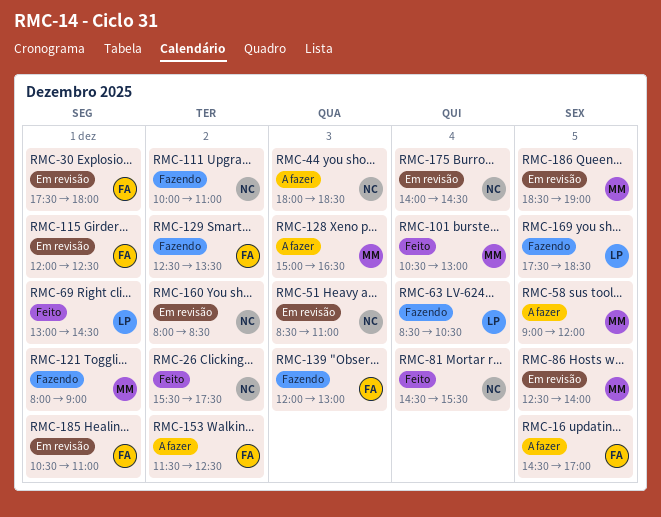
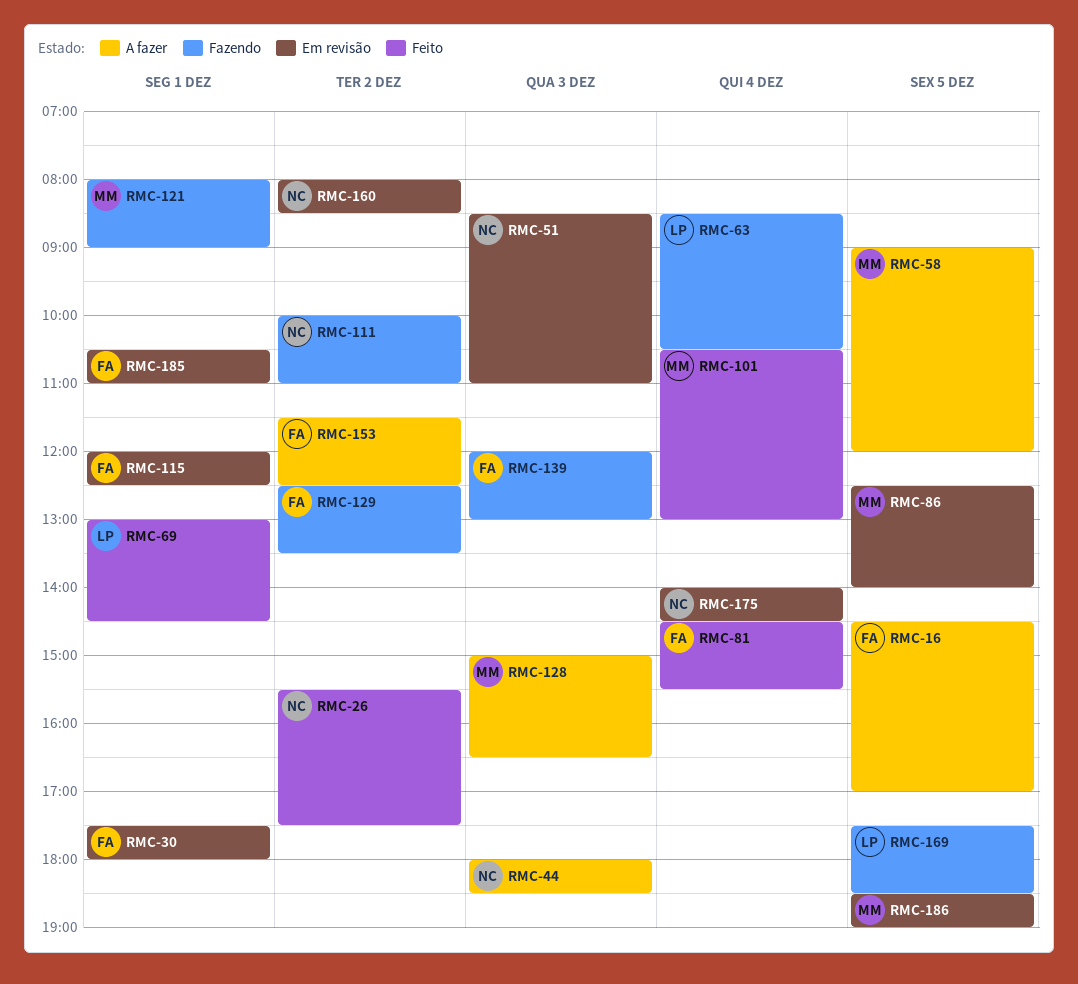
RMC-81, owner: NC -> FA

